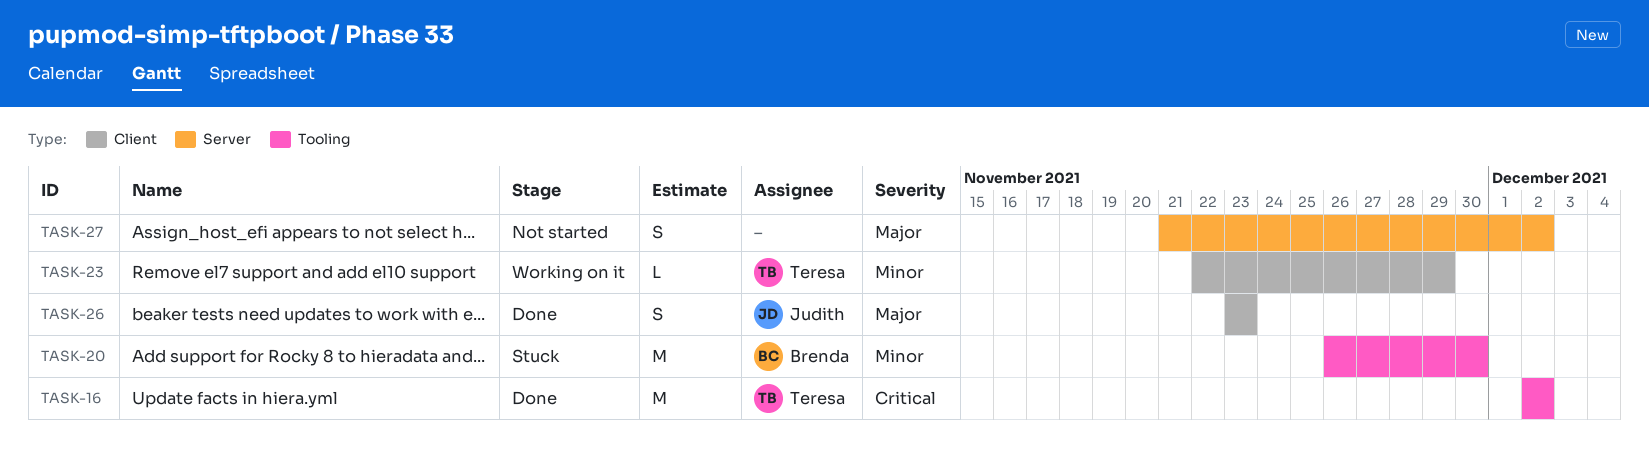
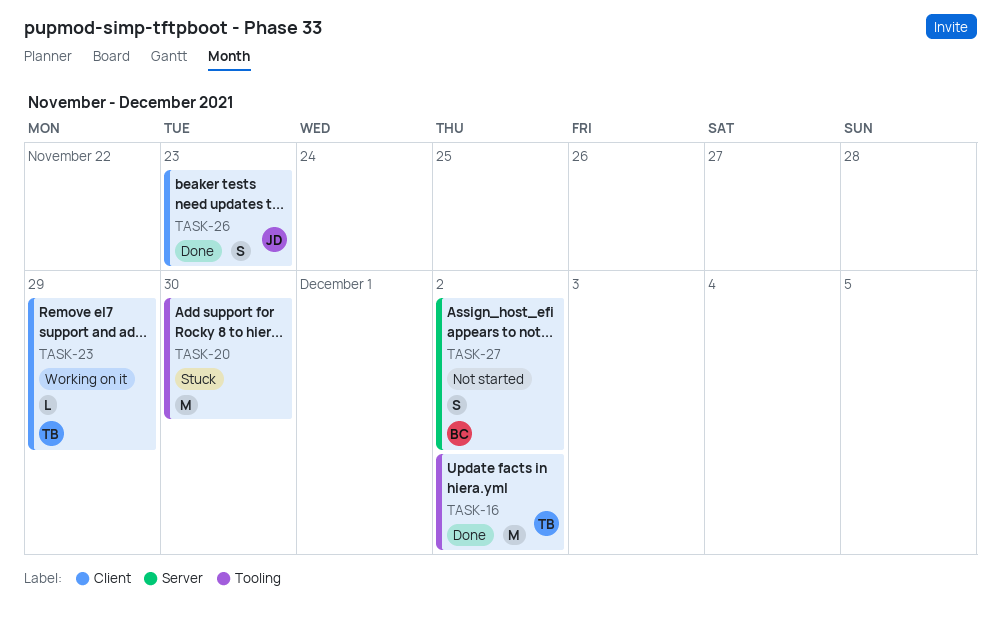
TASK-20, owner: Brenda -> none
TASK-27, owner: none -> Brenda

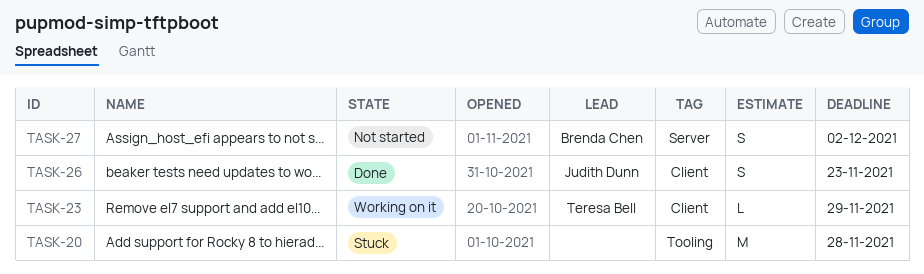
TASK-16: present -> none
TASK-20, due: Nov 30 -> Nov 28

